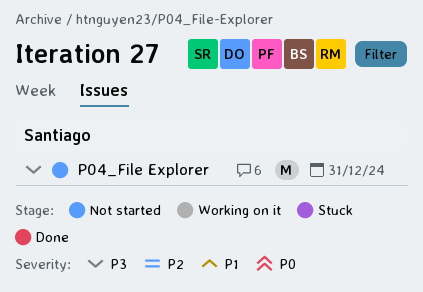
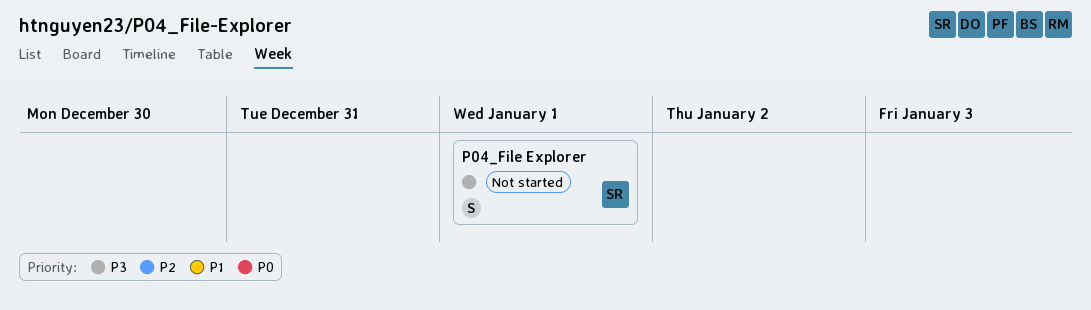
P04_File Explorer, estimate: M -> S
P04_File Explorer, due: Dec 31 -> Jan 1

